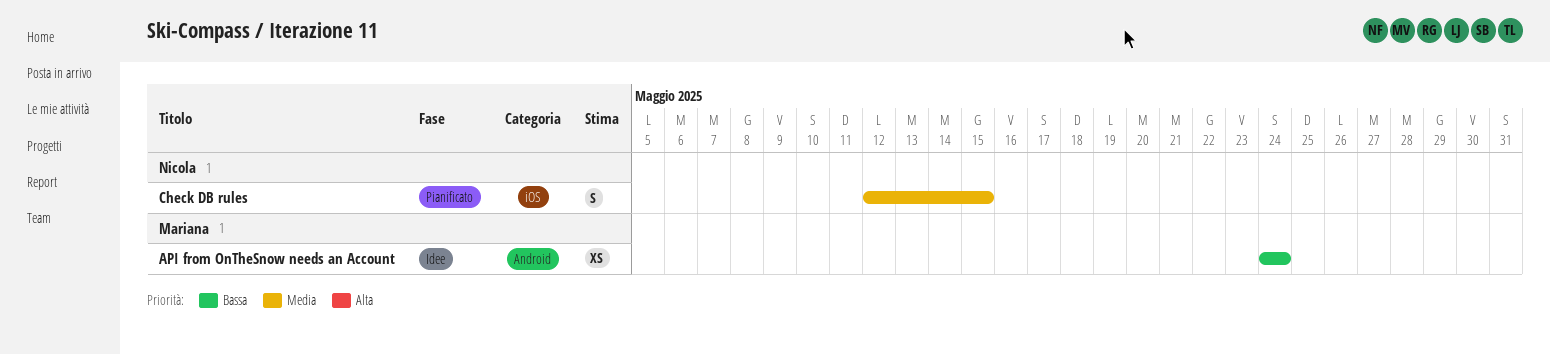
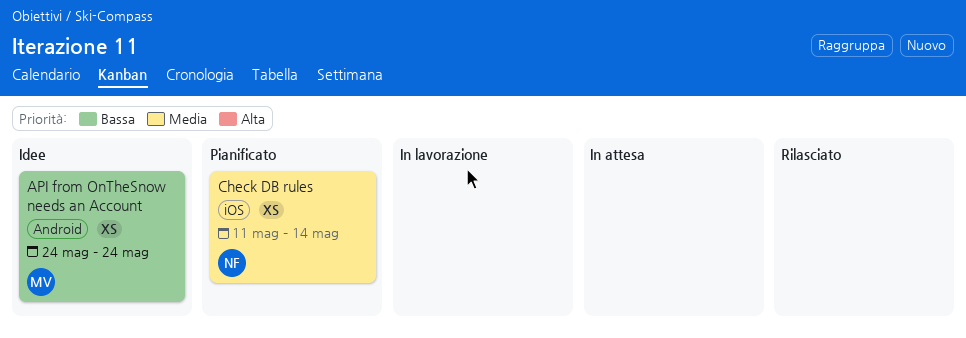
Check DB rules, estimate: S -> XS
Check DB rules, start: May 12 -> May 11
Check DB rules, due: May 15 -> May 14

